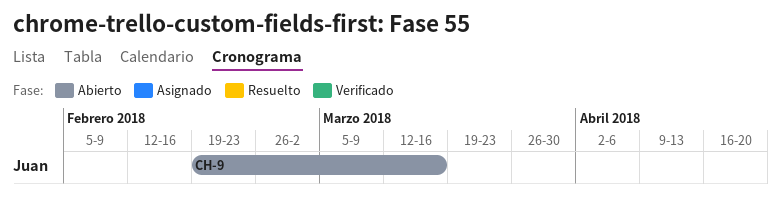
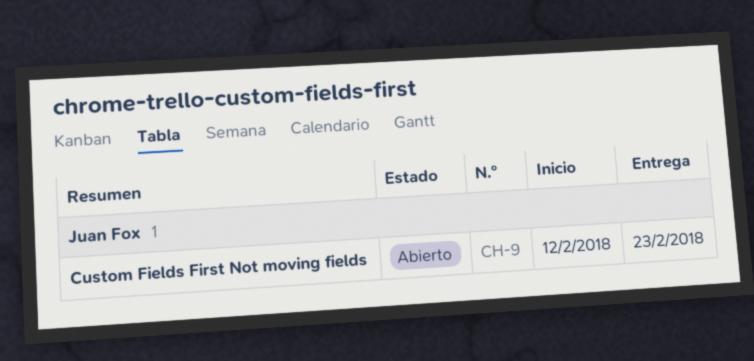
CH-9, start: Feb 19 -> Feb 12
CH-9, due: Mar 16 -> Feb 23

